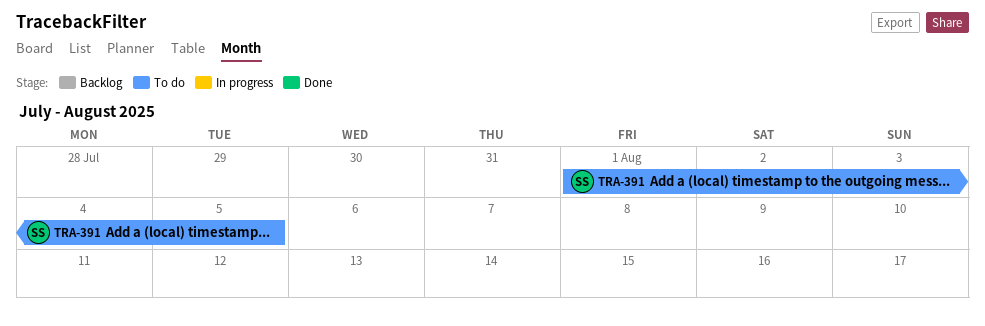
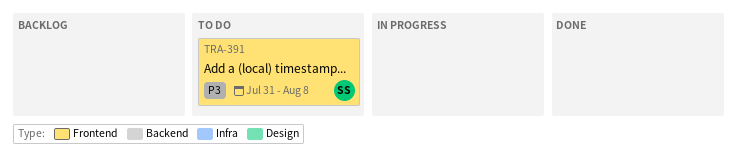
TRA-391, start: Aug 1 -> Jul 31
TRA-391, due: Aug 5 -> Aug 8

